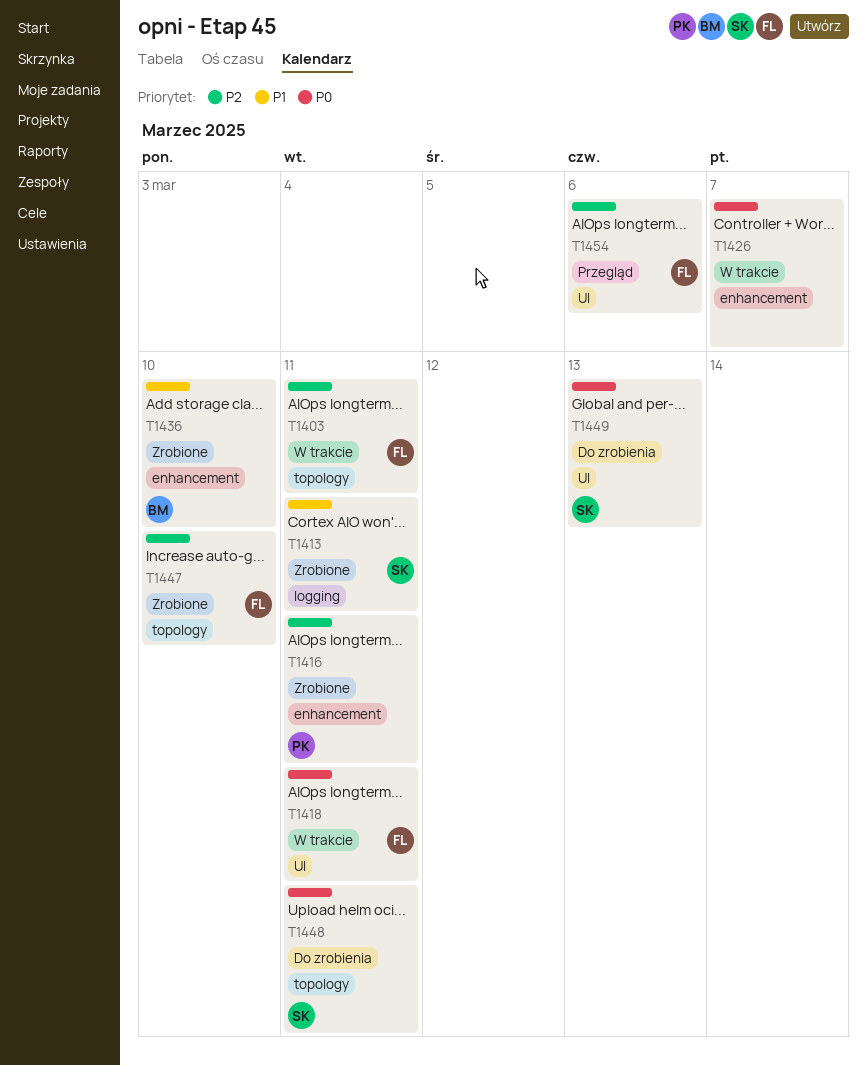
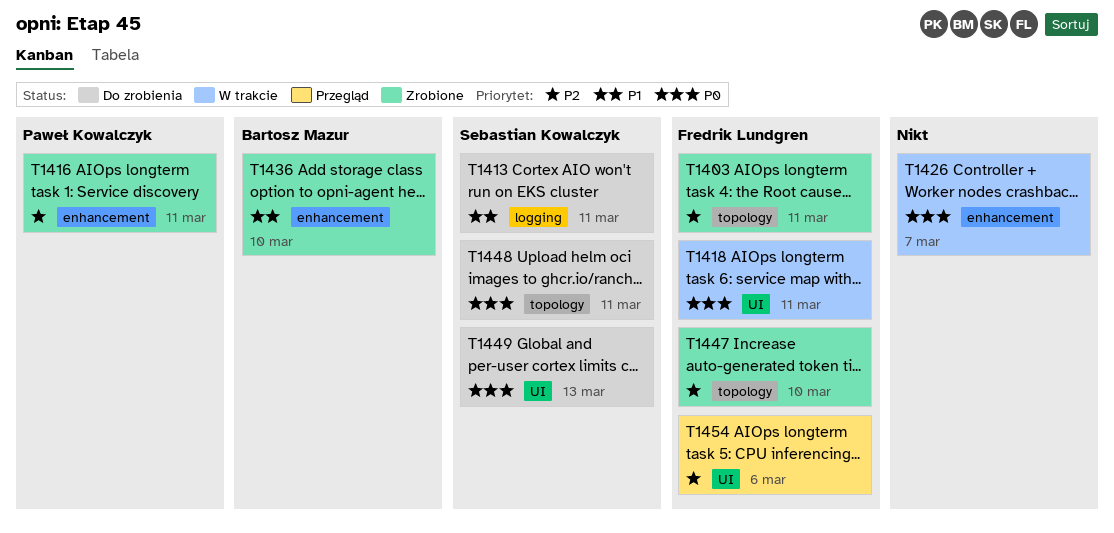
T1403, status: W trakcie -> Zrobione
T1413, status: Zrobione -> Do zrobienia

